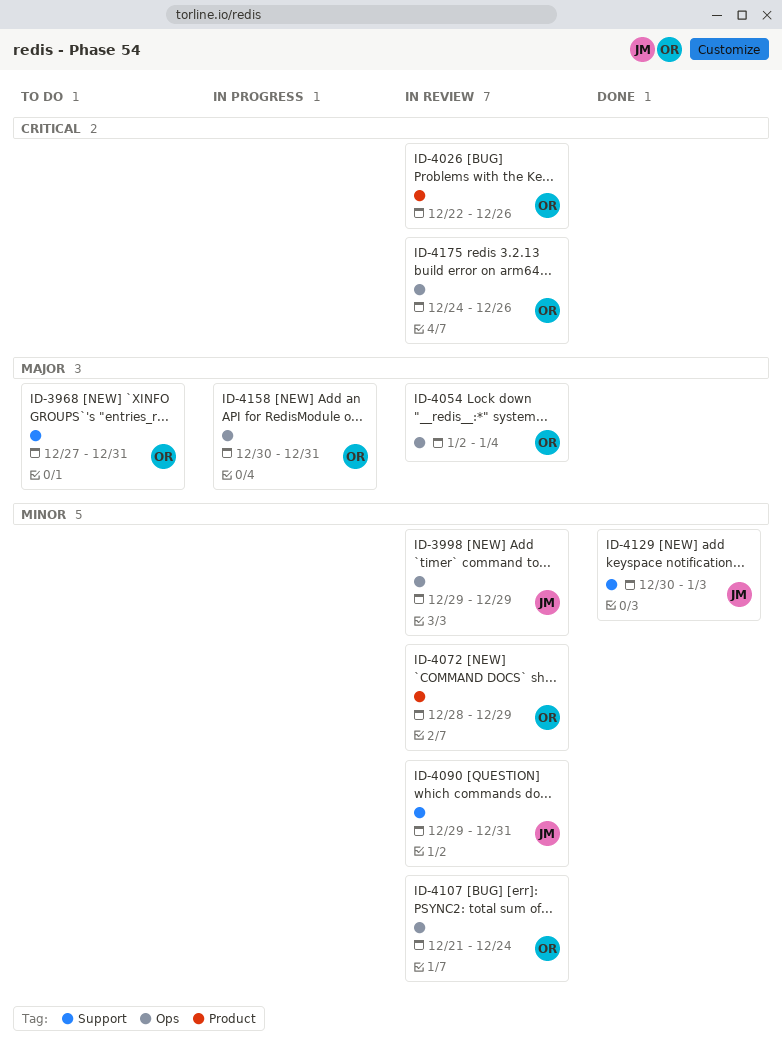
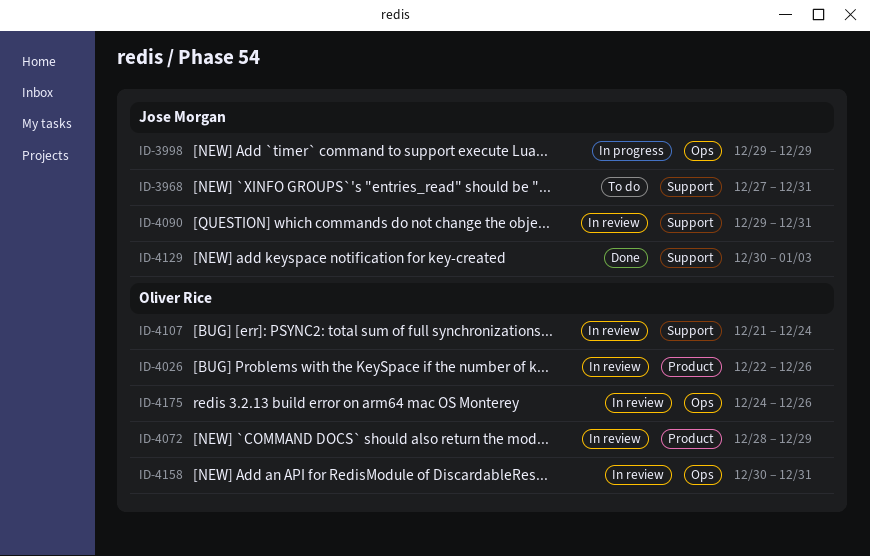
ID-3968, owner: Oliver Rice -> Jose Morgan
ID-3998, status: In review -> In progress
ID-4054: present -> none
ID-4107, label: Ops -> Support
ID-4158, status: In progress -> In review

